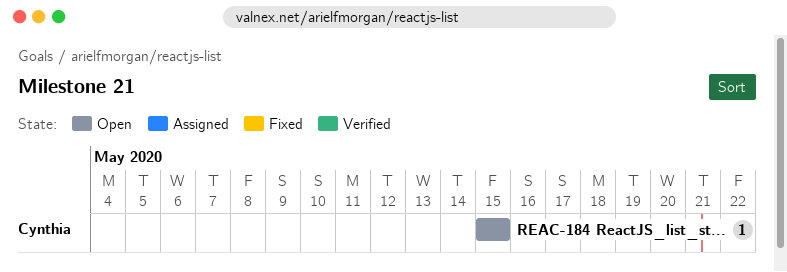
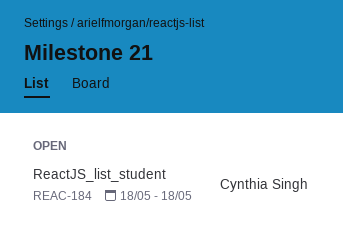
REAC-184, start: May 15 -> May 18
REAC-184, due: May 15 -> May 18

